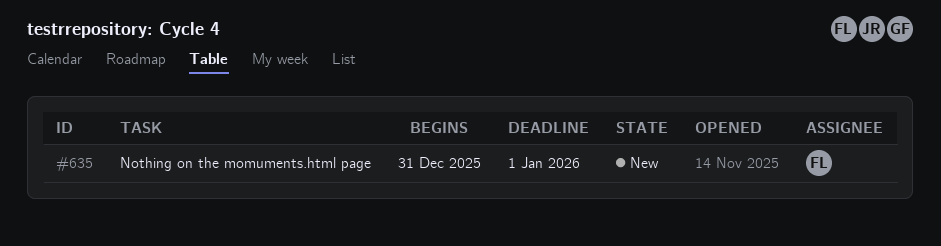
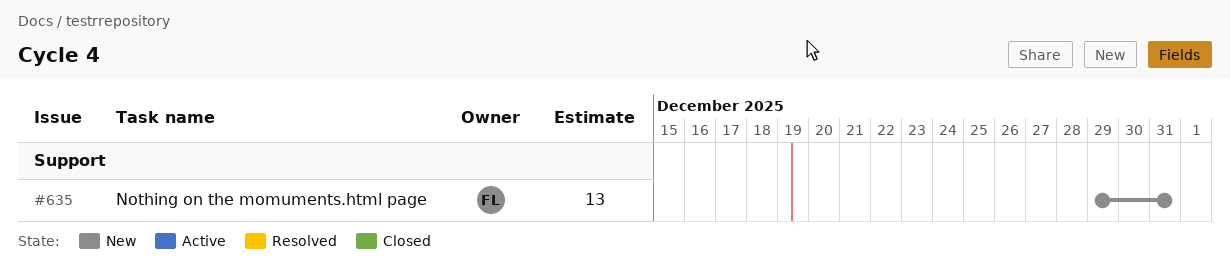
#635, start: Dec 31 -> Dec 29
#635, due: Jan 1 -> Dec 31

